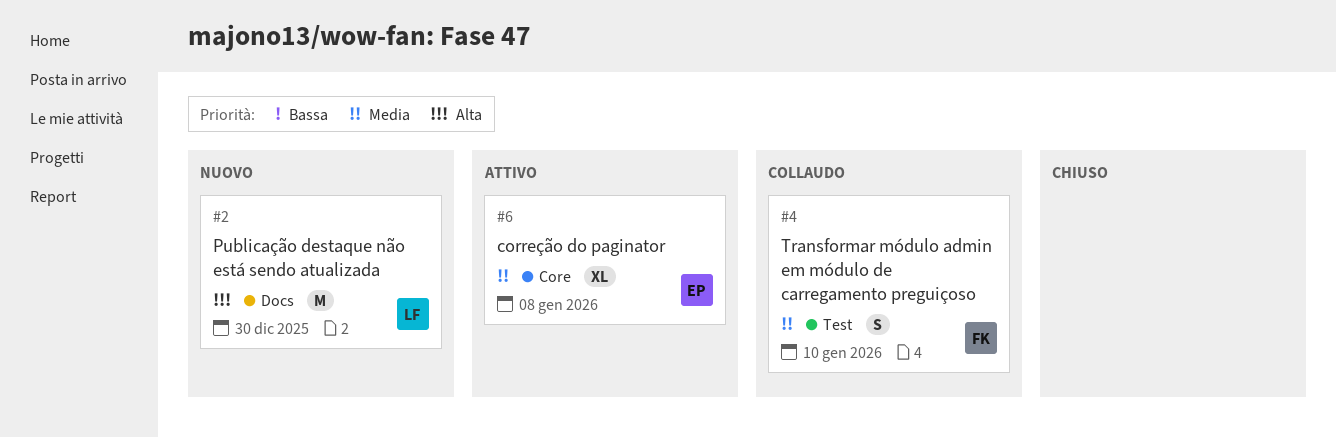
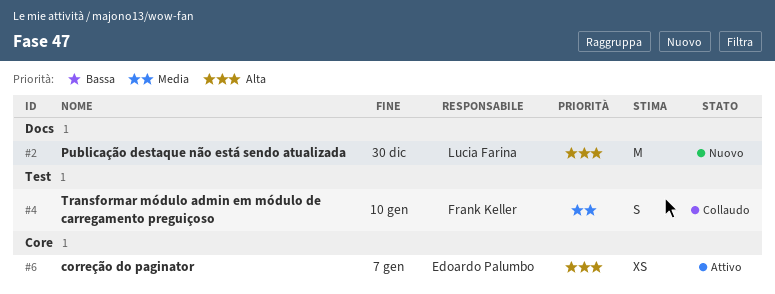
#6, priority: Media -> Alta
#6, estimate: XL -> XS
#6, due: Jan 8 -> Jan 7

